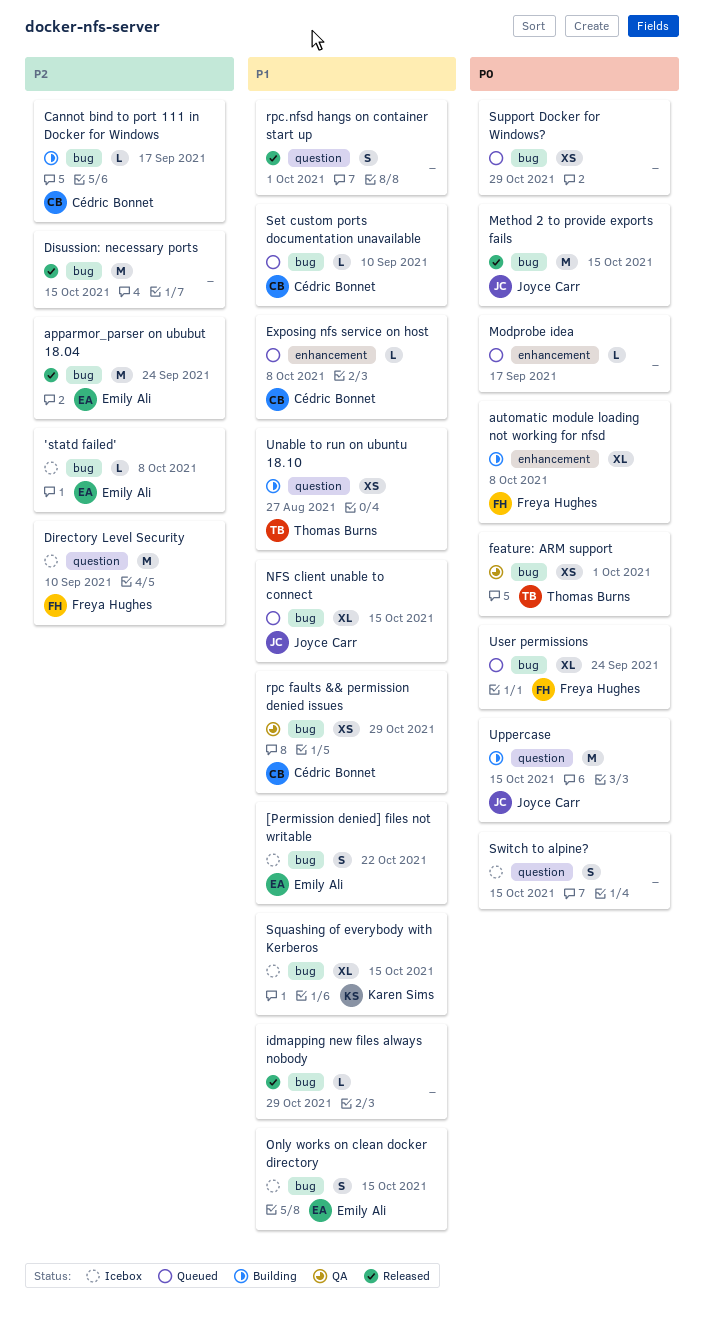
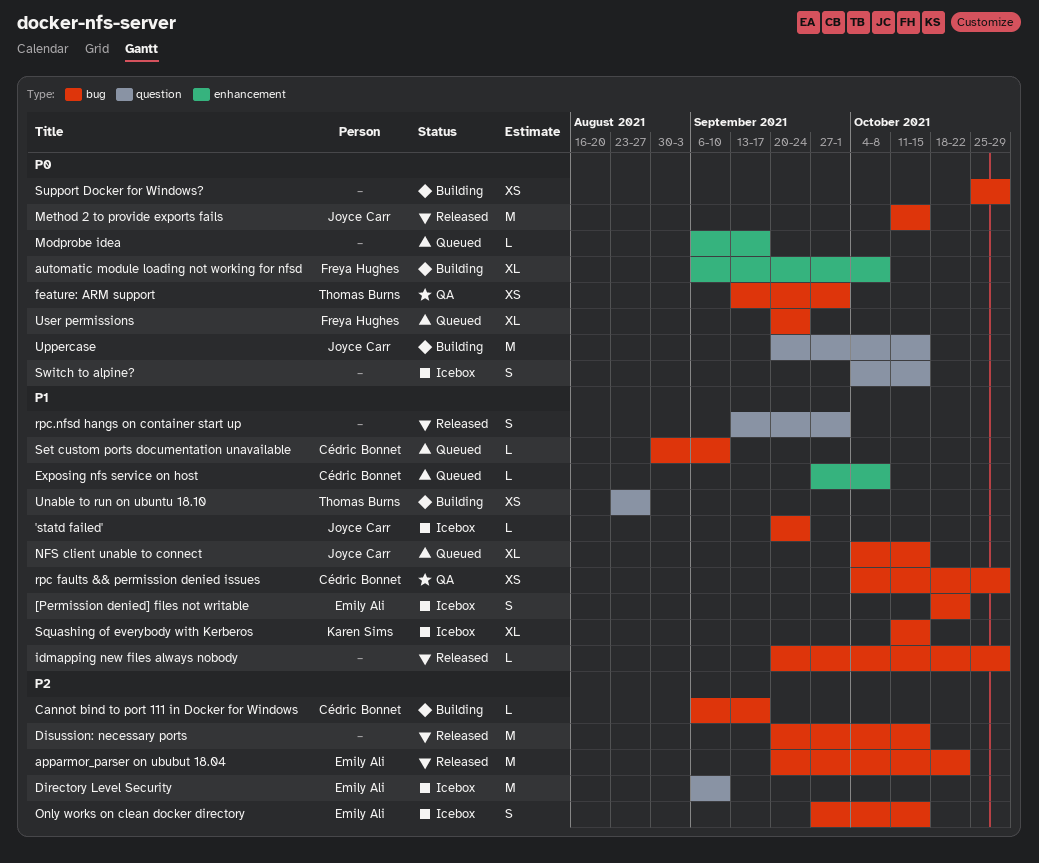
'statd failed', owner: Emily Ali -> Joyce Carr
'statd failed', priority: P2 -> P1
'statd failed', due: Oct 8 -> Sep 24
apparmor_parser on ububut 18.04, due: Sep 24 -> Oct 22
Directory Level Security, owner: Freya Hughes -> Emily Ali
Only works on clean docker directory, priority: P1 -> P2
Support Docker for Windows?, status: Queued -> Building

